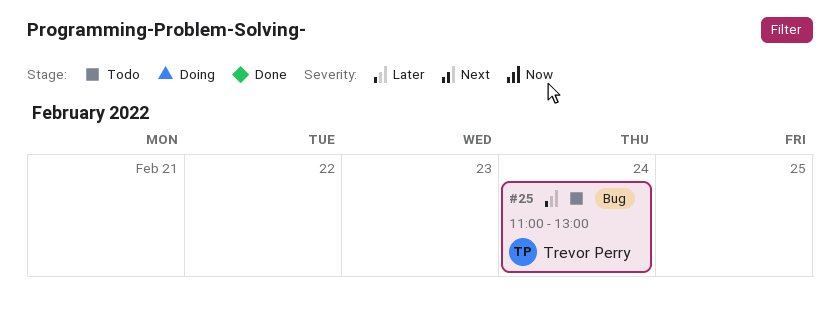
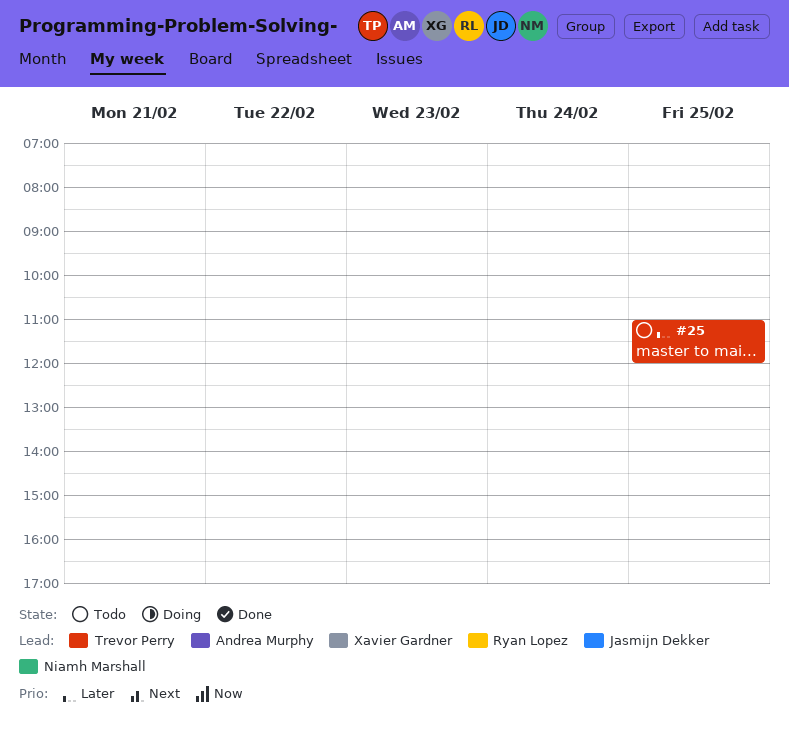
#25, day: Feb 24 -> Feb 25
#25, ends: 13:00 -> 12:00

